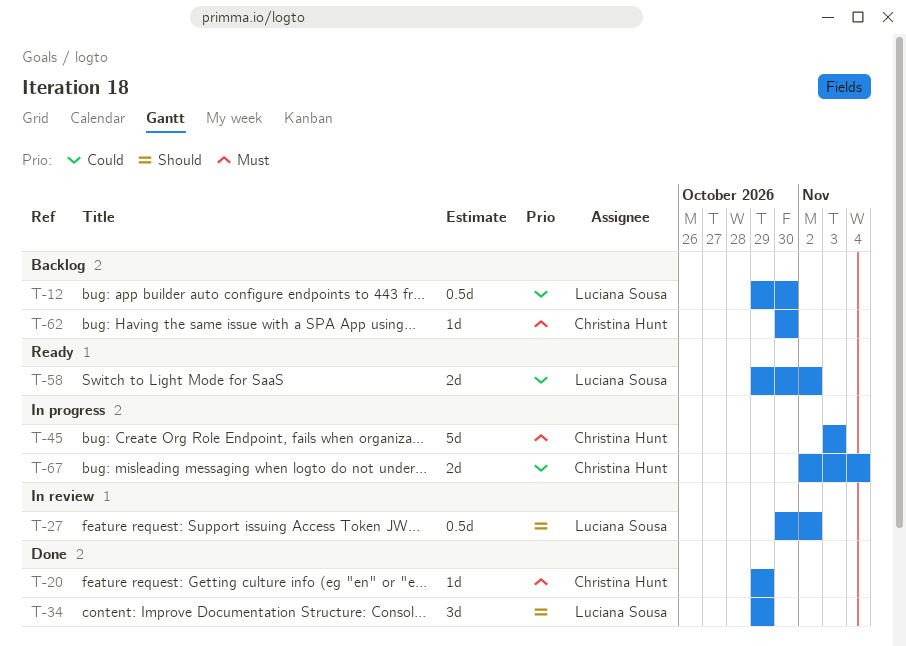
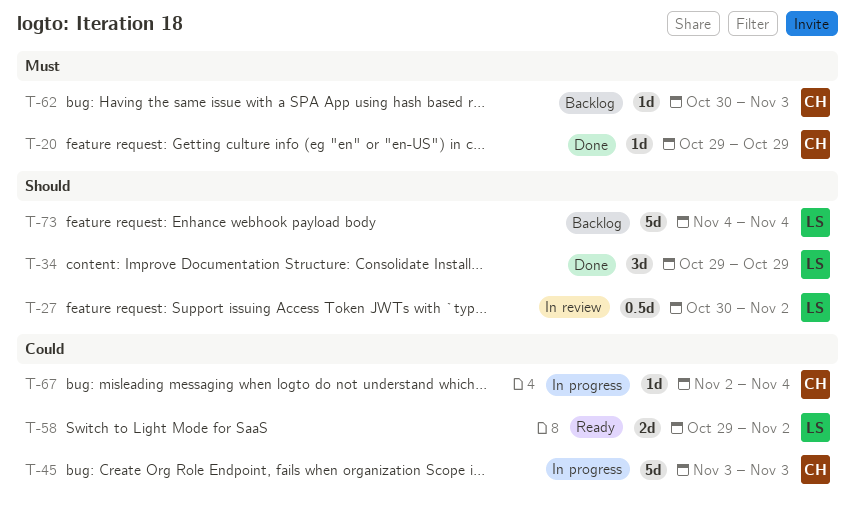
T-12: present -> none
T-45, priority: Must -> Could
T-62, due: Oct 30 -> Nov 3
T-67, estimate: 2d -> 1d
T-73: none -> present

